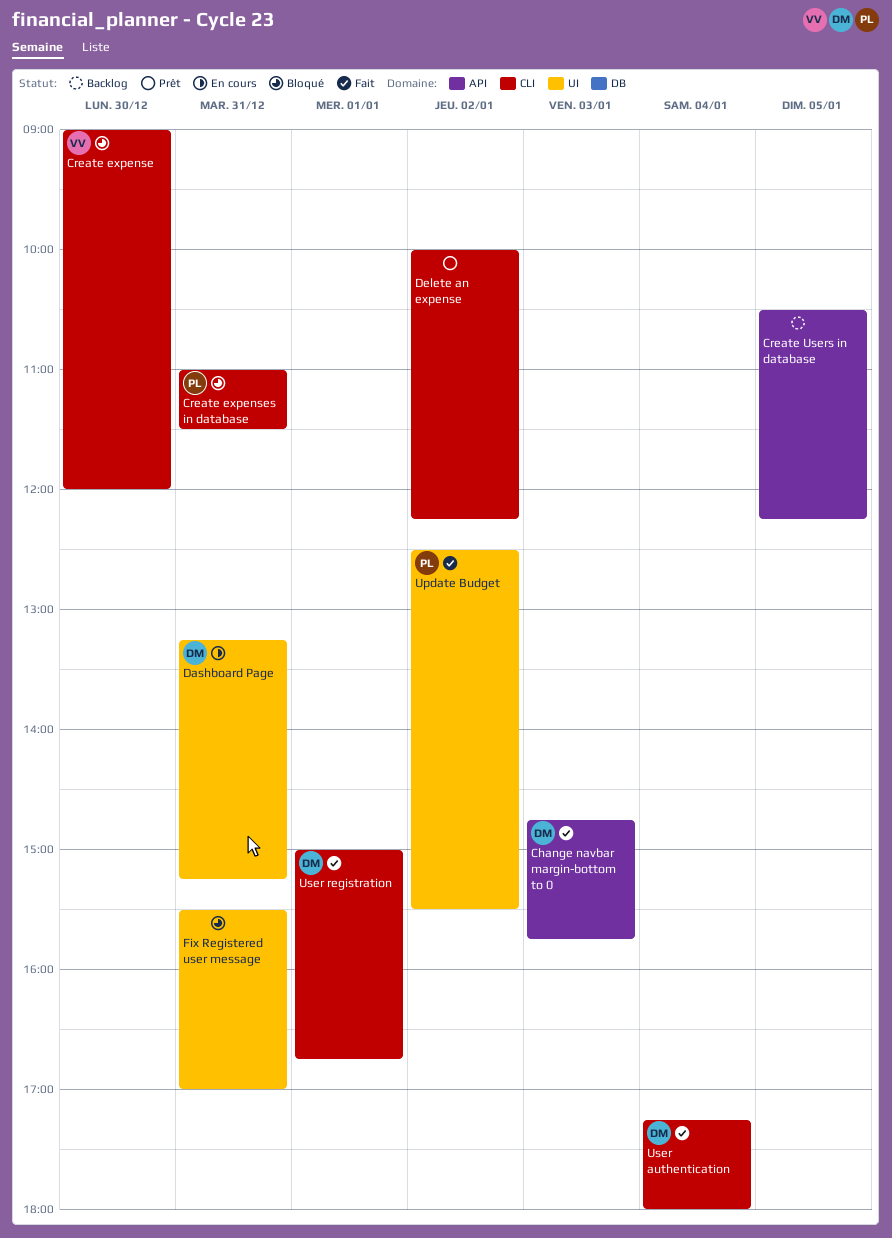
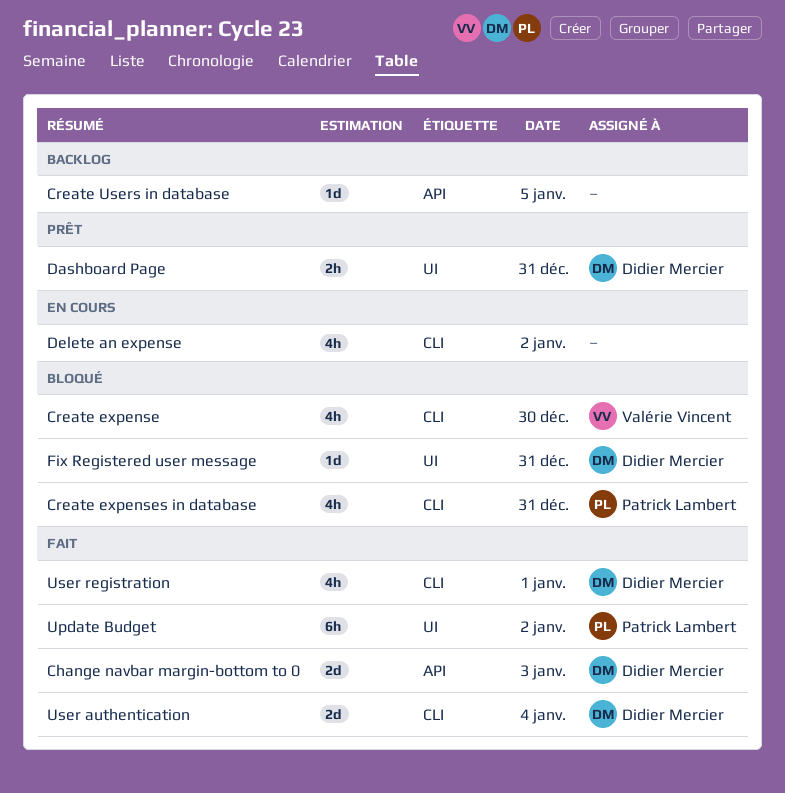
Dashboard Page, status: En cours -> Prêt
Delete an expense, status: Prêt -> En cours
Fix Registered user message, owner: none -> Didier Mercier

